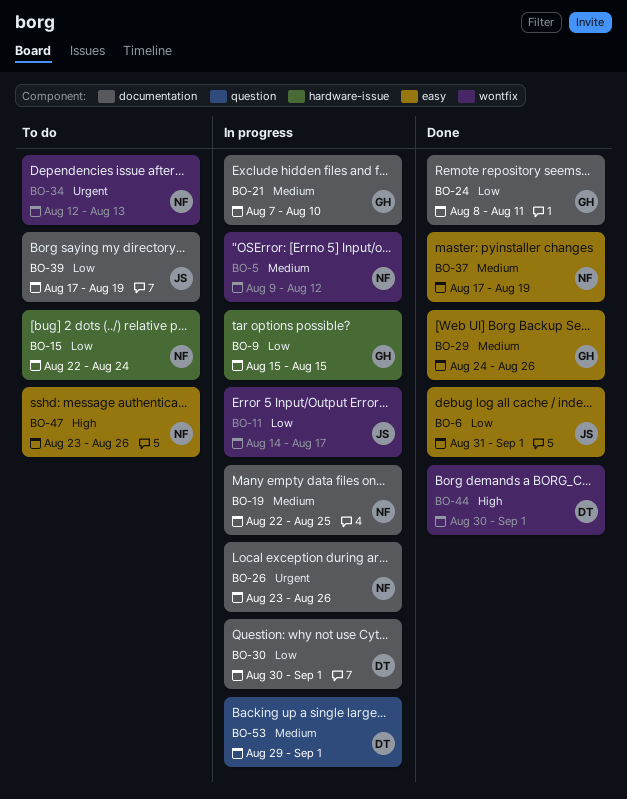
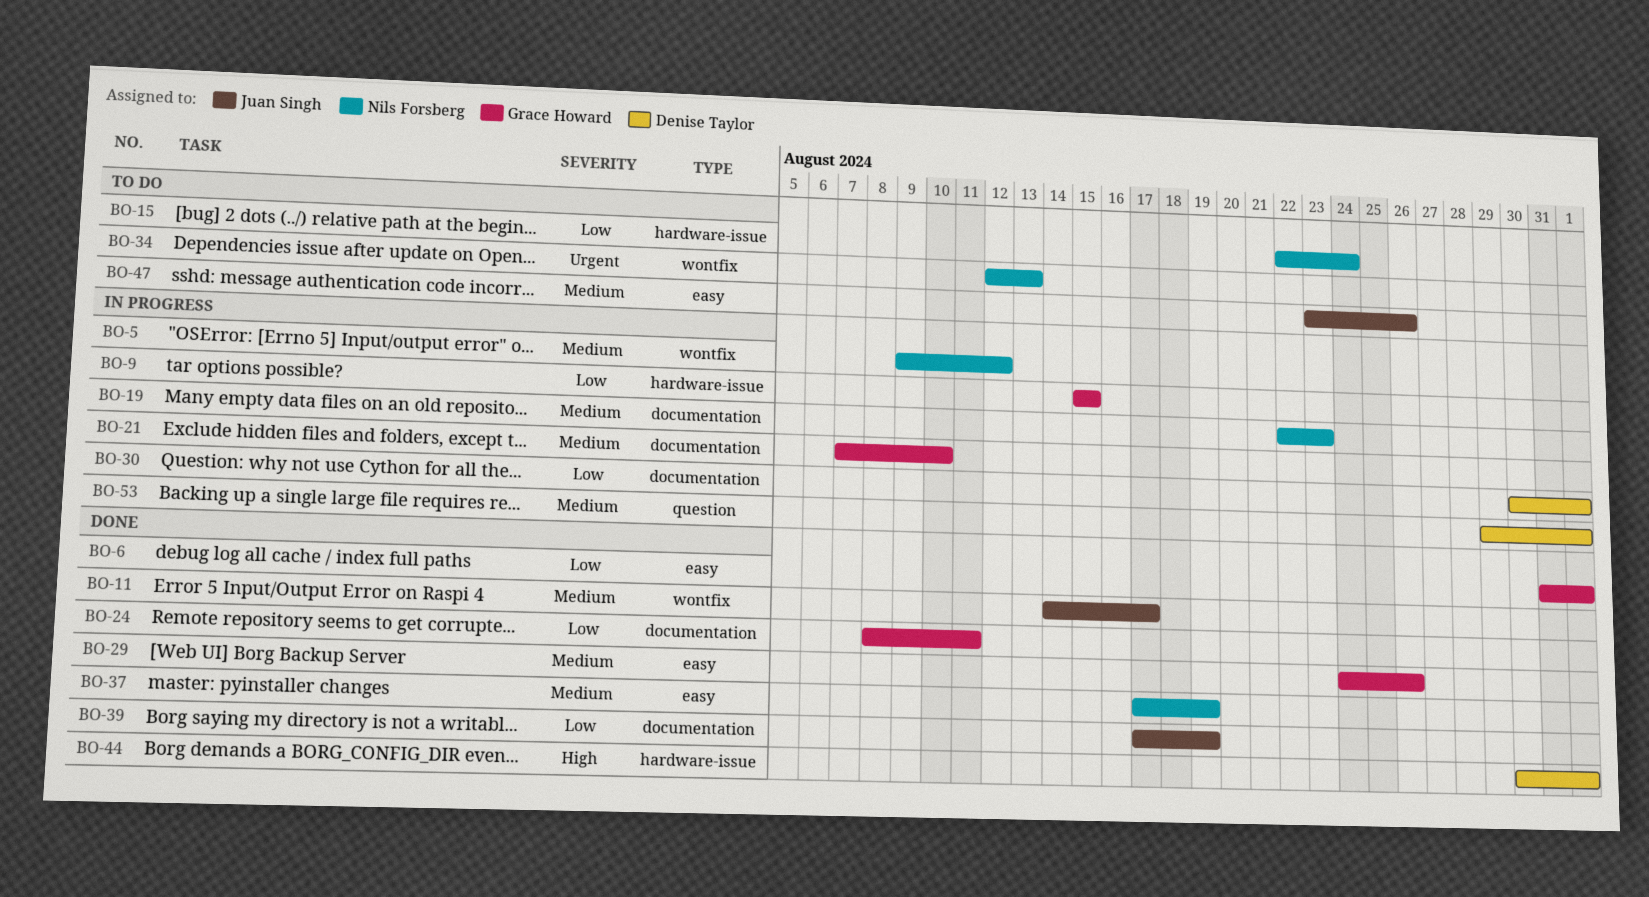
BO-6, owner: Juan Singh -> Grace Howard
BO-11, status: In progress -> Done
BO-11, priority: Low -> Medium
BO-19, due: Aug 25 -> Aug 23
BO-26: present -> none
BO-39, status: To do -> Done
BO-44, label: wontfix -> hardware-issue
BO-47, owner: Nils Forsberg -> Juan Singh
BO-47, priority: High -> Medium

